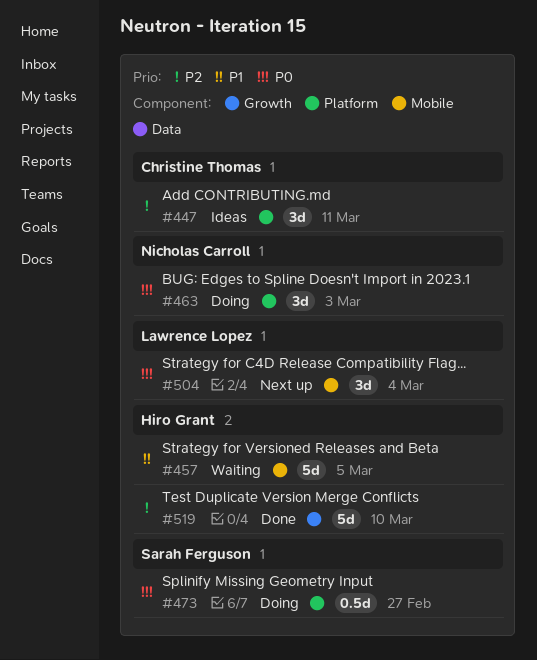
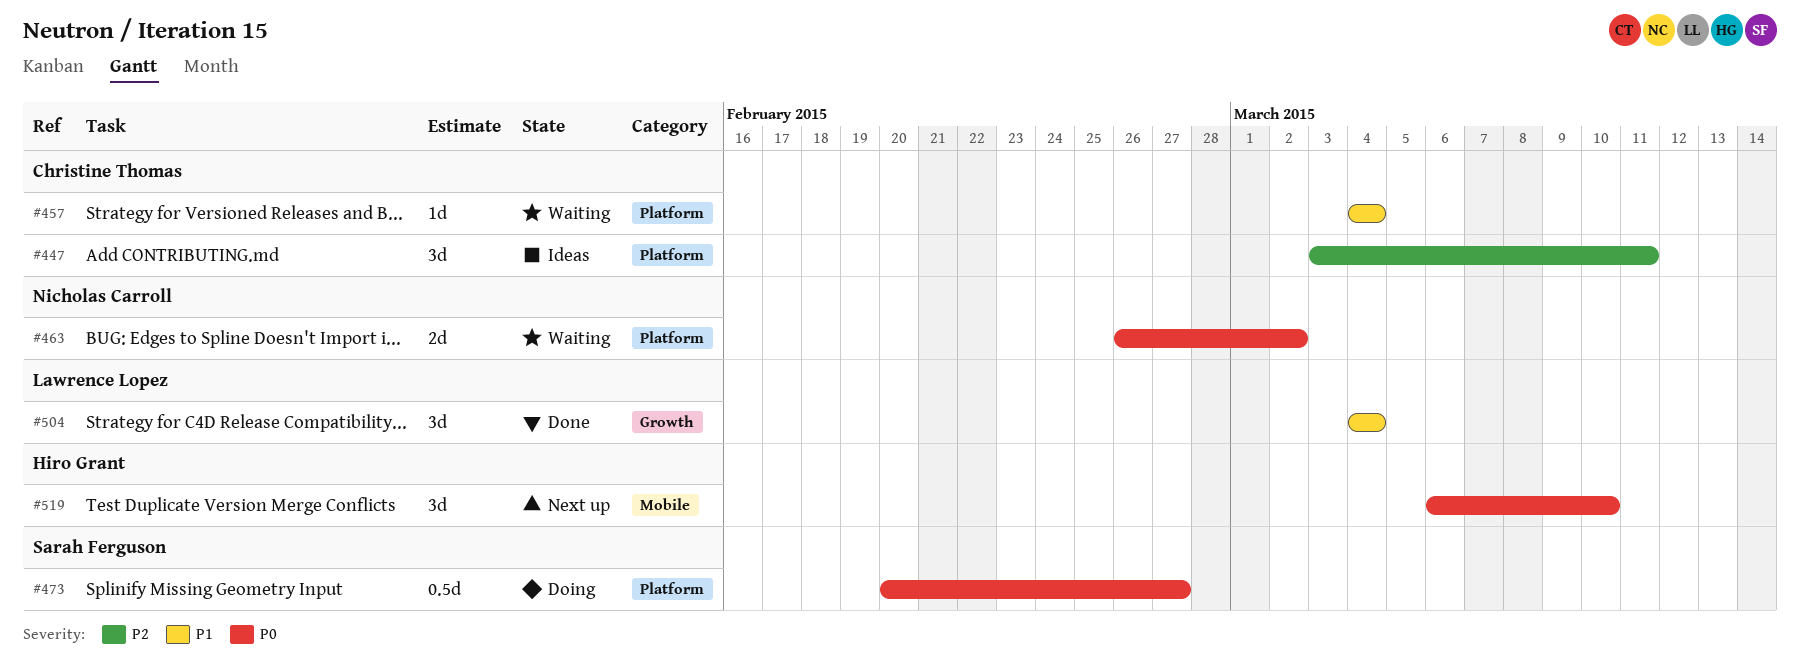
#457, owner: Hiro Grant -> Christine Thomas
#457, label: Mobile -> Platform
#457, estimate: 5d -> 1d
#457, due: Mar 5 -> Mar 4
#463, status: Doing -> Waiting
#463, estimate: 3d -> 2d
#463, due: Mar 3 -> Mar 2
#504, status: Next up -> Done
#504, priority: P0 -> P1
#504, label: Mobile -> Growth
#519, status: Done -> Next up
#519, priority: P2 -> P0
#519, label: Growth -> Mobile
#519, estimate: 5d -> 3d

